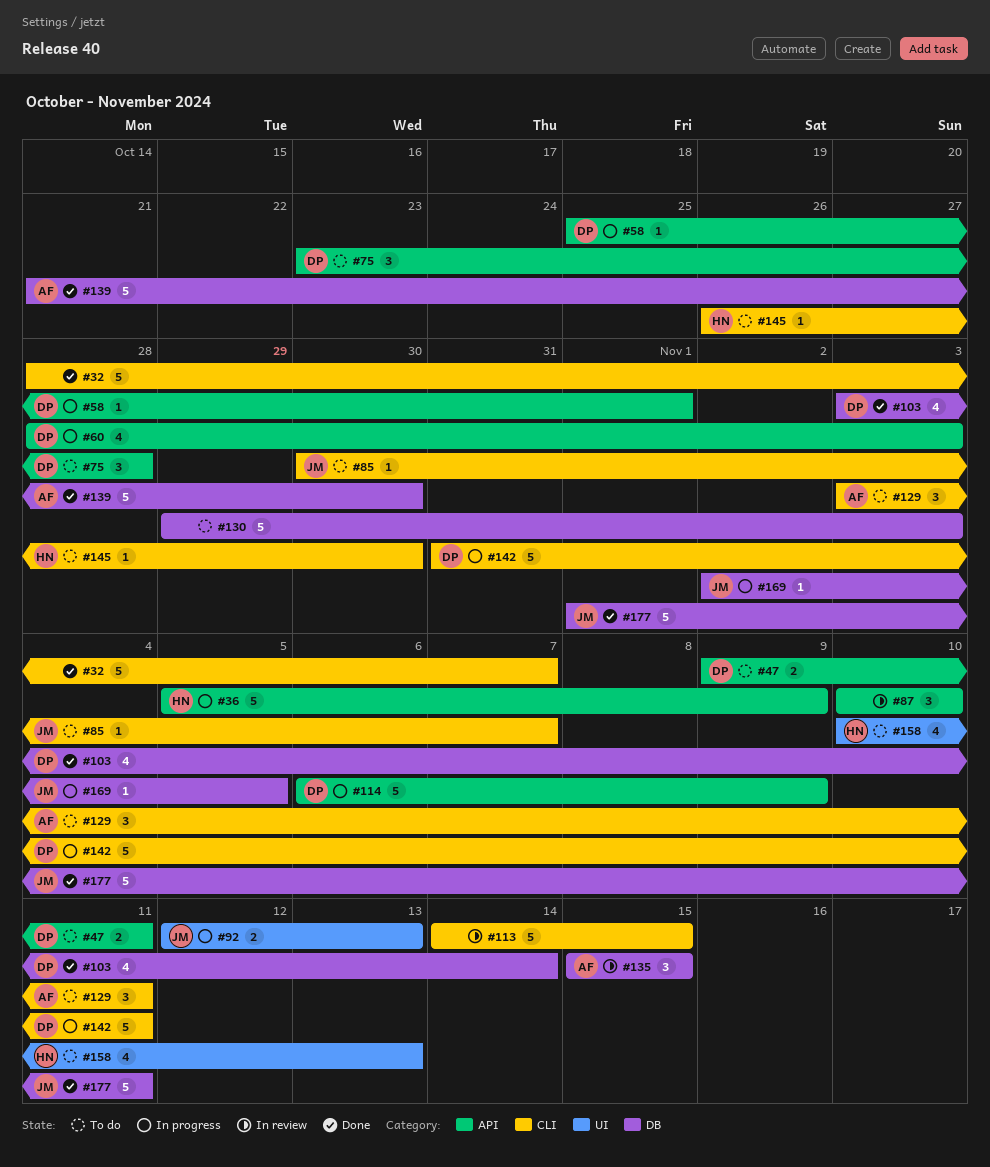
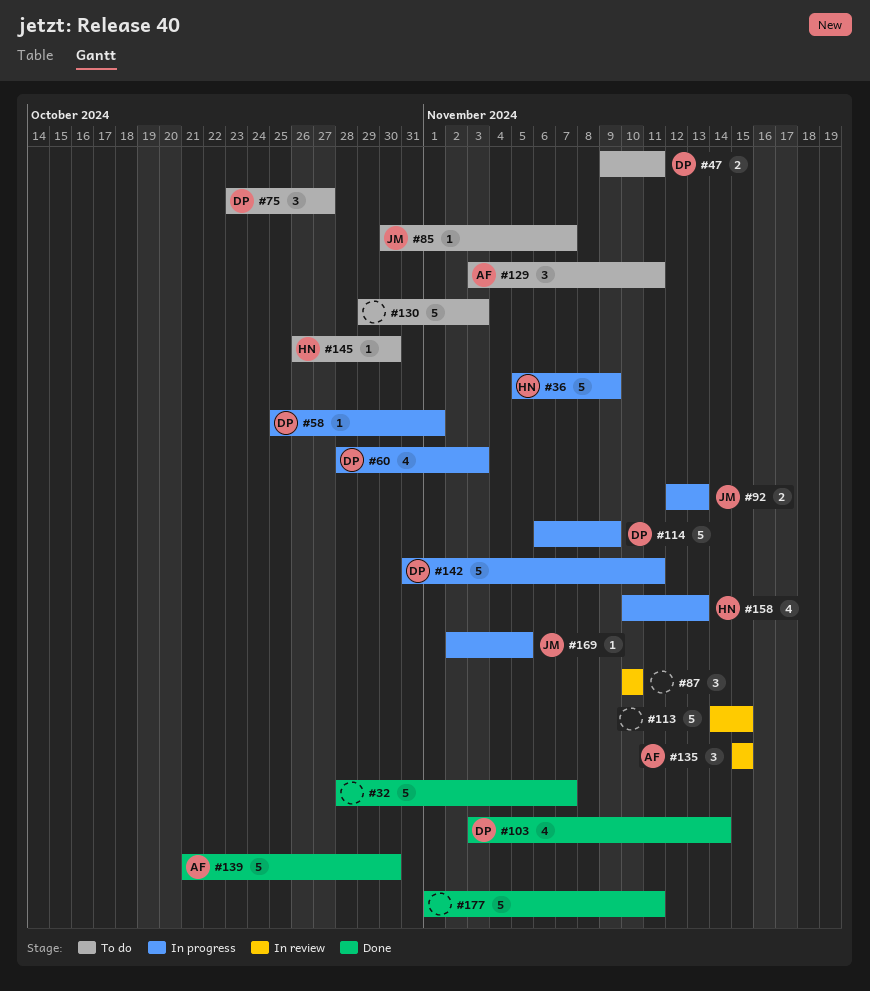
#75, due: Oct 28 -> Oct 27
#158, status: To do -> In progress
#177, owner: JM -> none

